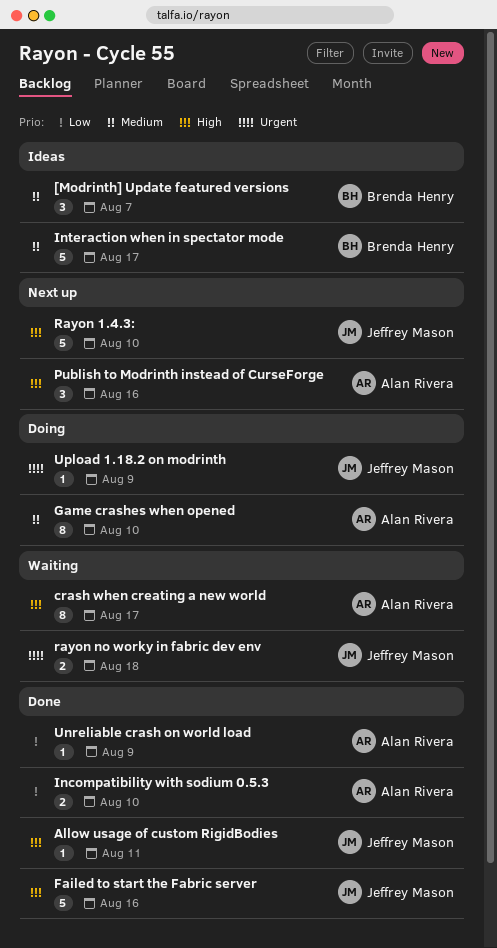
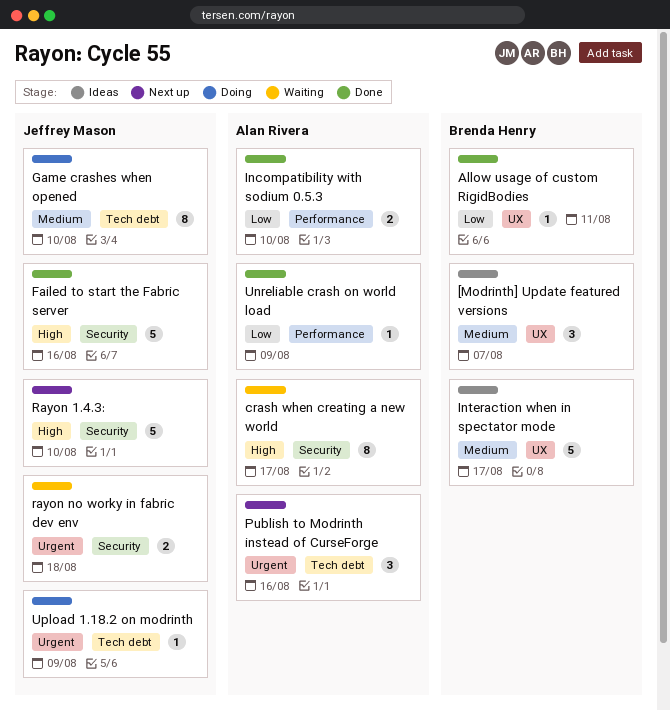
Allow usage of custom RigidBodies, owner: Jeffrey Mason -> Brenda Henry
Allow usage of custom RigidBodies, priority: High -> Low
Game crashes when opened, owner: Alan Rivera -> Jeffrey Mason
Publish to Modrinth instead of CurseForge, priority: High -> Urgent

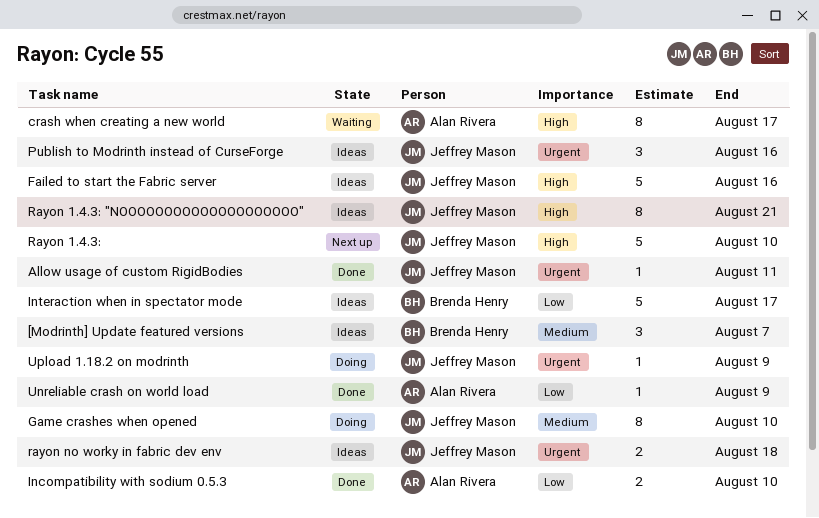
Allow usage of custom RigidBodies, owner: Brenda Henry -> Jeffrey Mason
Allow usage of custom RigidBodies, priority: Low -> Urgent
Failed to start the Fabric server, status: Done -> Ideas
Interaction when in spectator mode, priority: Medium -> Low
Publish to Modrinth instead of CurseForge, status: Next up -> Ideas
Publish to Modrinth instead of CurseForge, owner: Alan Rivera -> Jeffrey Mason
Rayon 1.4.3: "NOOOOOOOOOOOOOOOOOOOO": none -> present
rayon no worky in fabric dev env, status: Waiting -> Ideas

